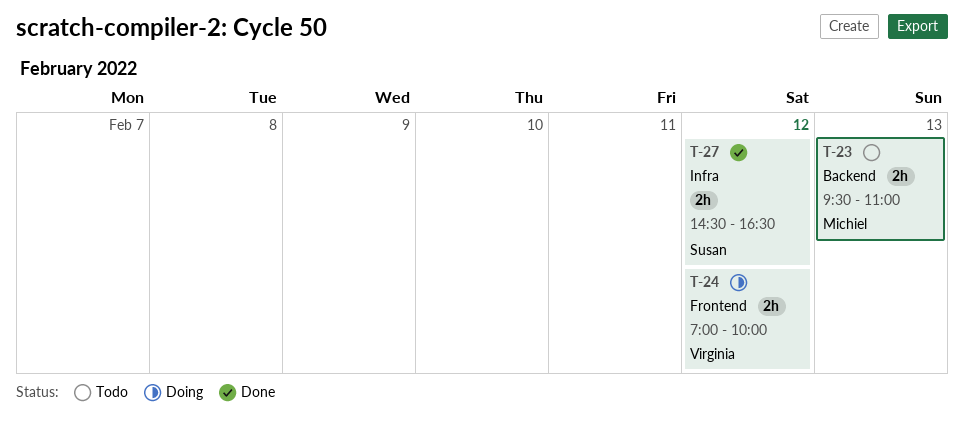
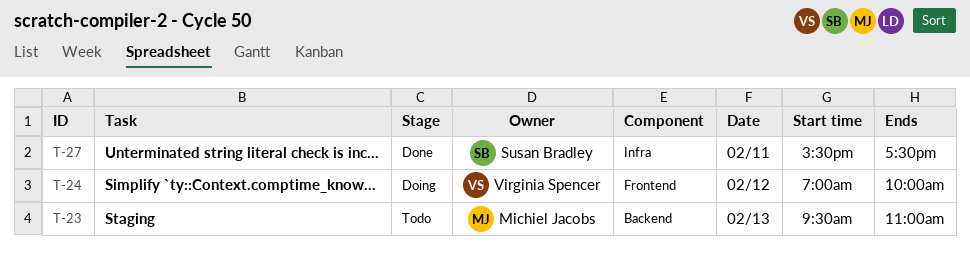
T-27, day: Feb 12 -> Feb 11
T-27, begins: 14:30 -> 15:30
T-27, ends: 16:30 -> 17:30

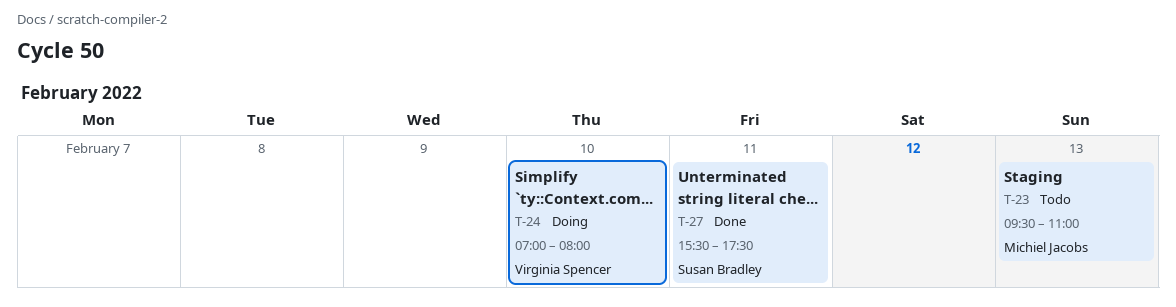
T-24, day: Feb 12 -> Feb 10
T-24, ends: 10:00 -> 08:00

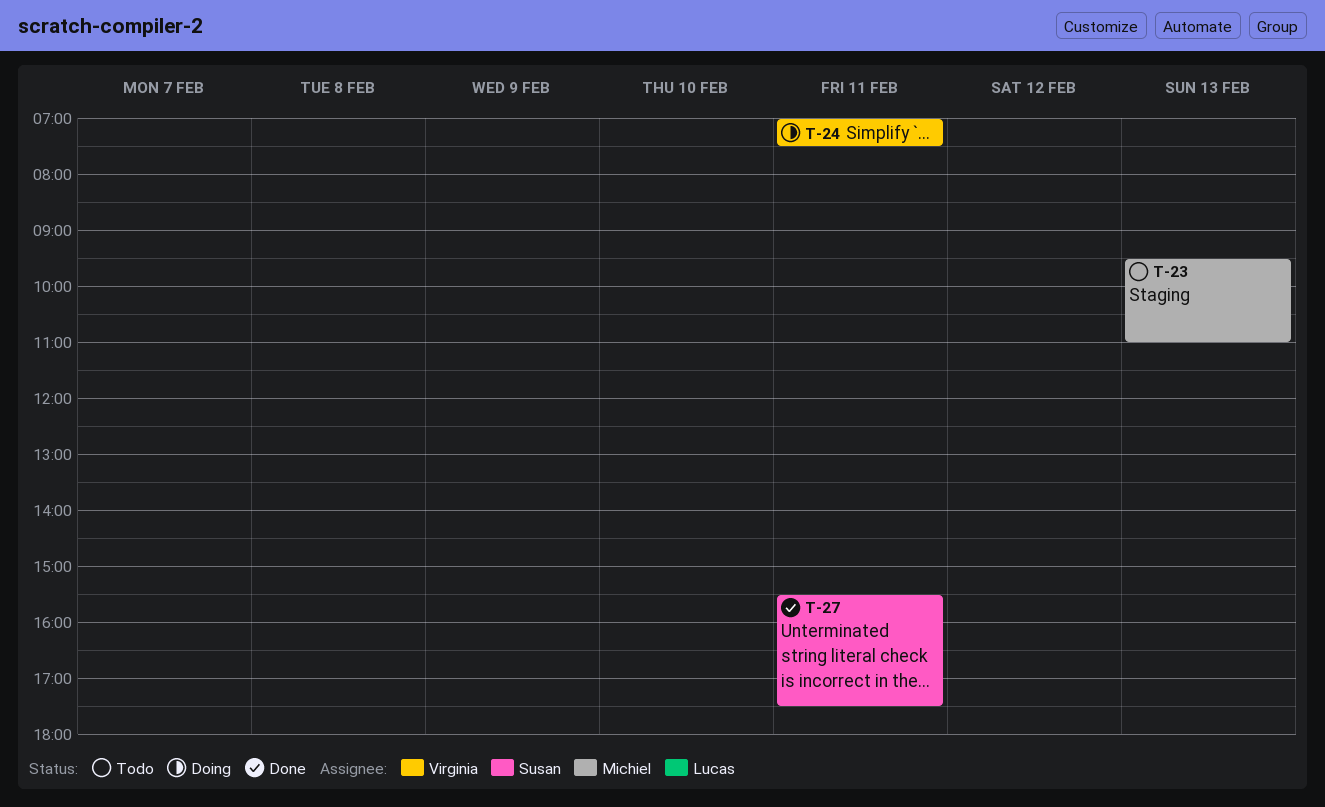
T-24, day: Feb 10 -> Feb 11
T-24, ends: 08:00 -> 07:30

